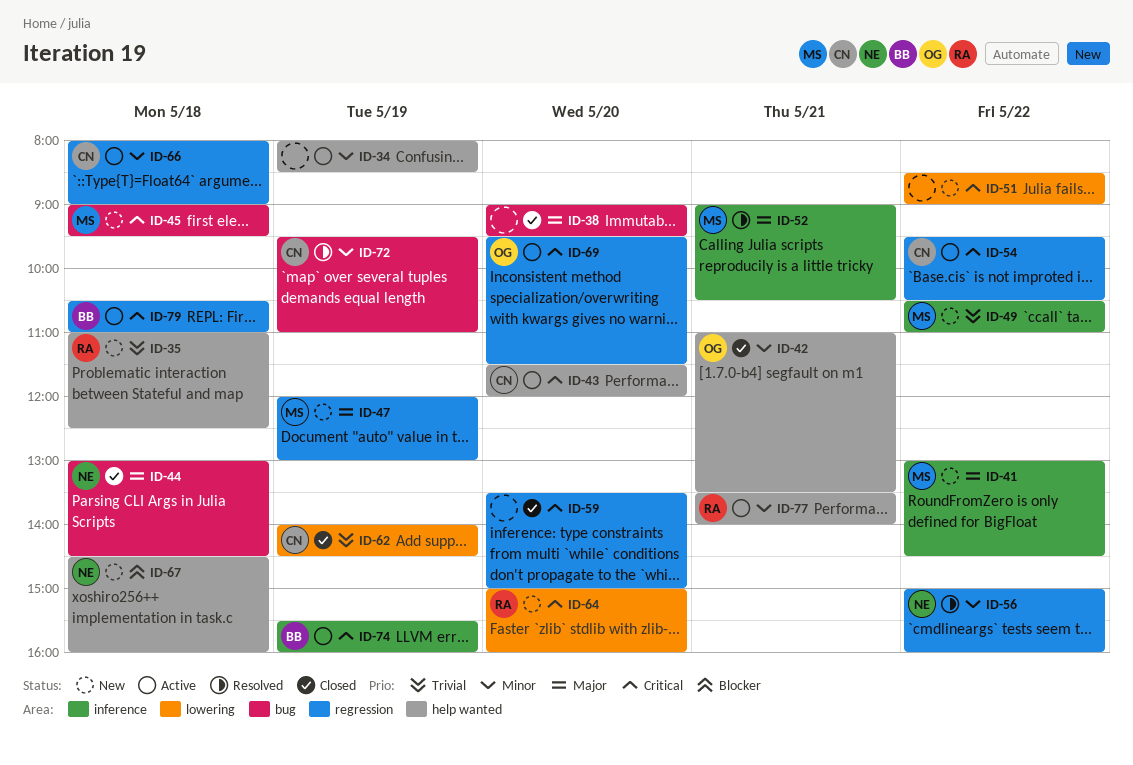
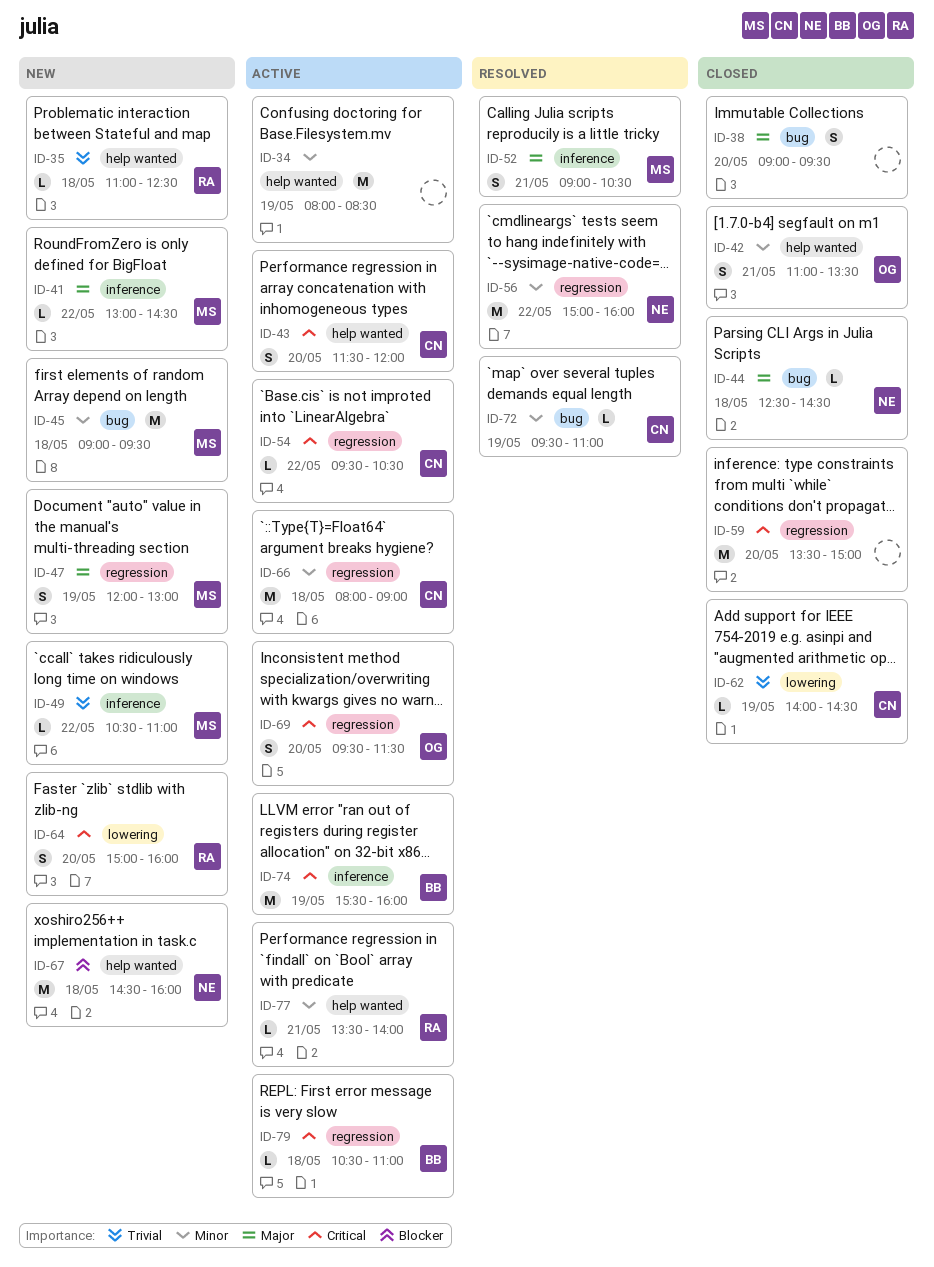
ID-44, begins: 13:00 -> 12:30
ID-45, priority: Critical -> Minor
ID-51: present -> none

